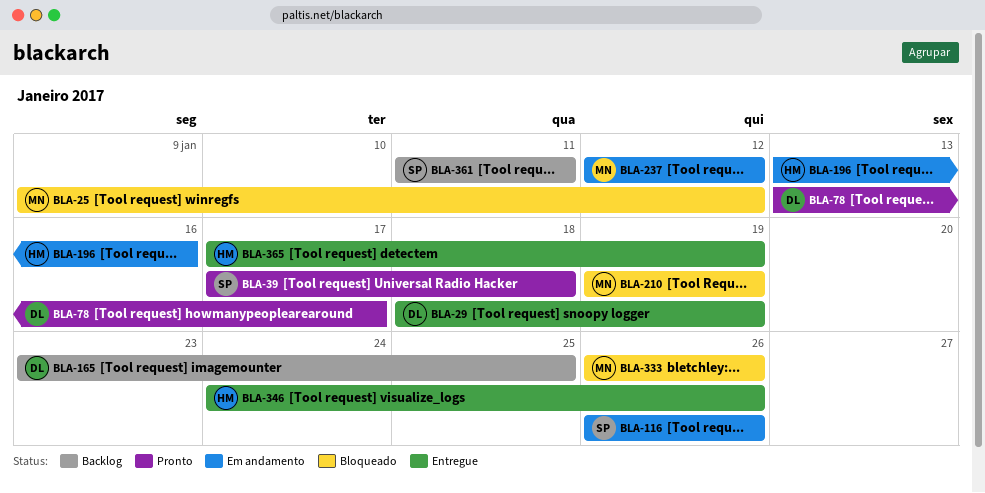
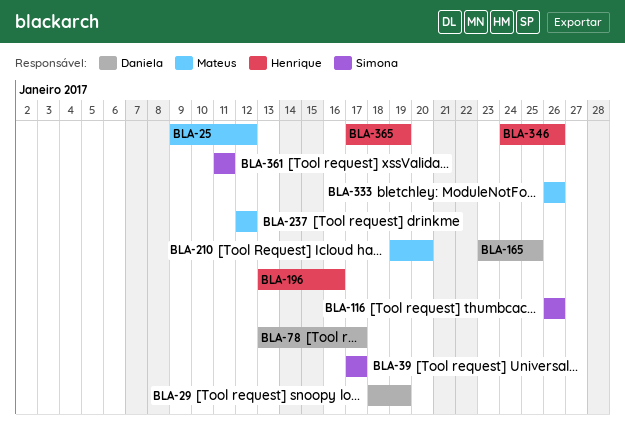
BLA-39, due: Jan 18 -> Jan 17
BLA-210, due: Jan 19 -> Jan 20

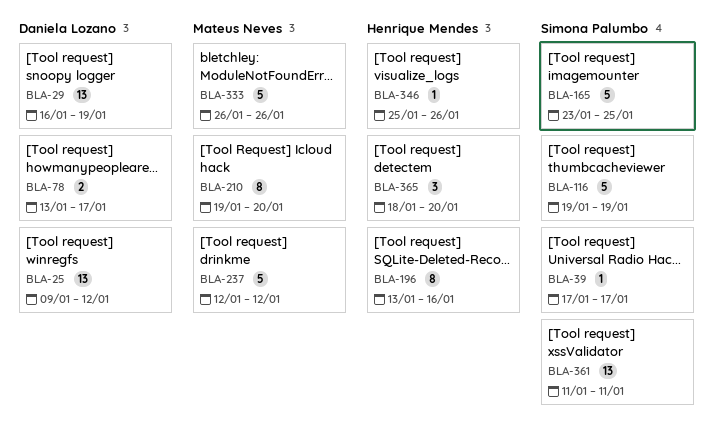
BLA-25, owner: Mateus Neves -> Daniela Lozano
BLA-29, start: Jan 18 -> Jan 16
BLA-116, start: Jan 26 -> Jan 19
BLA-116, due: Jan 26 -> Jan 19
BLA-165, owner: Daniela Lozano -> Simona Palumbo
BLA-346, start: Jan 24 -> Jan 25
BLA-365, start: Jan 17 -> Jan 18
BLA-365, due: Jan 19 -> Jan 20

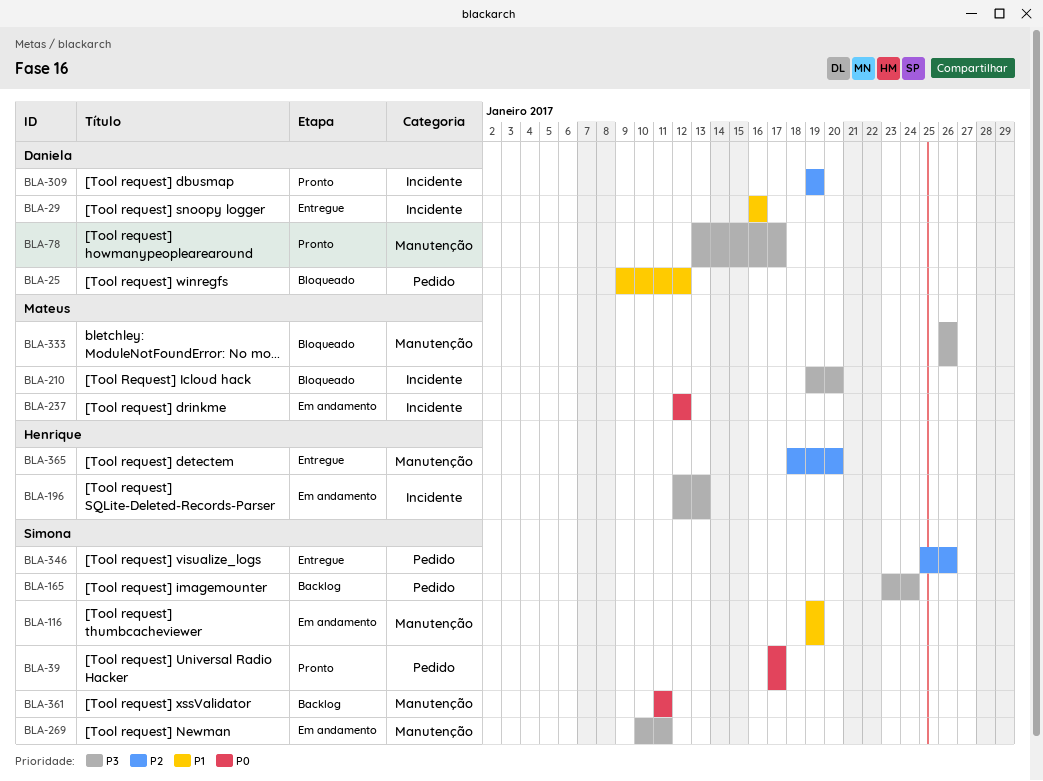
BLA-29, due: Jan 19 -> Jan 16
BLA-165, due: Jan 25 -> Jan 24
BLA-196, start: Jan 13 -> Jan 12
BLA-196, due: Jan 16 -> Jan 13
BLA-269: none -> present
BLA-309: none -> present
BLA-346, owner: Henrique Mendes -> Simona Palumbo

